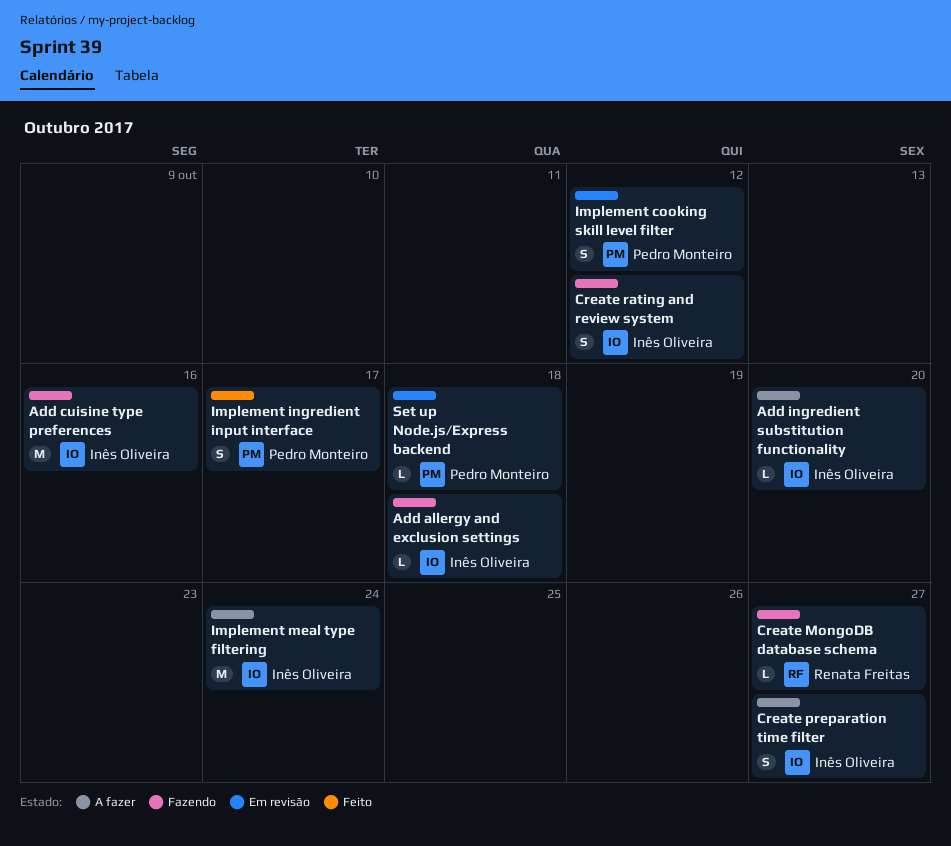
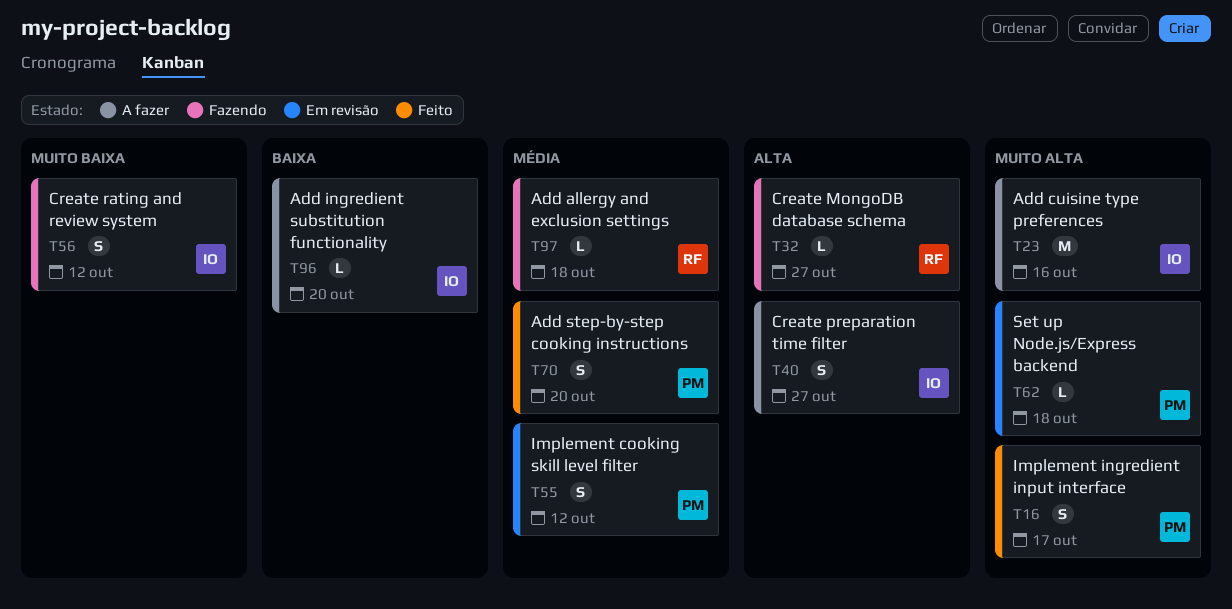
Add allergy and exclusion settings, owner: Inês Oliveira -> Renata Freitas
Add cuisine type preferences, status: Fazendo -> A fazer
Add step-by-step cooking instructions: none -> present
Implement meal type filtering: present -> none

